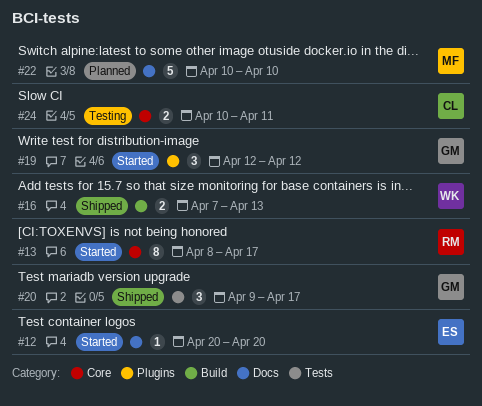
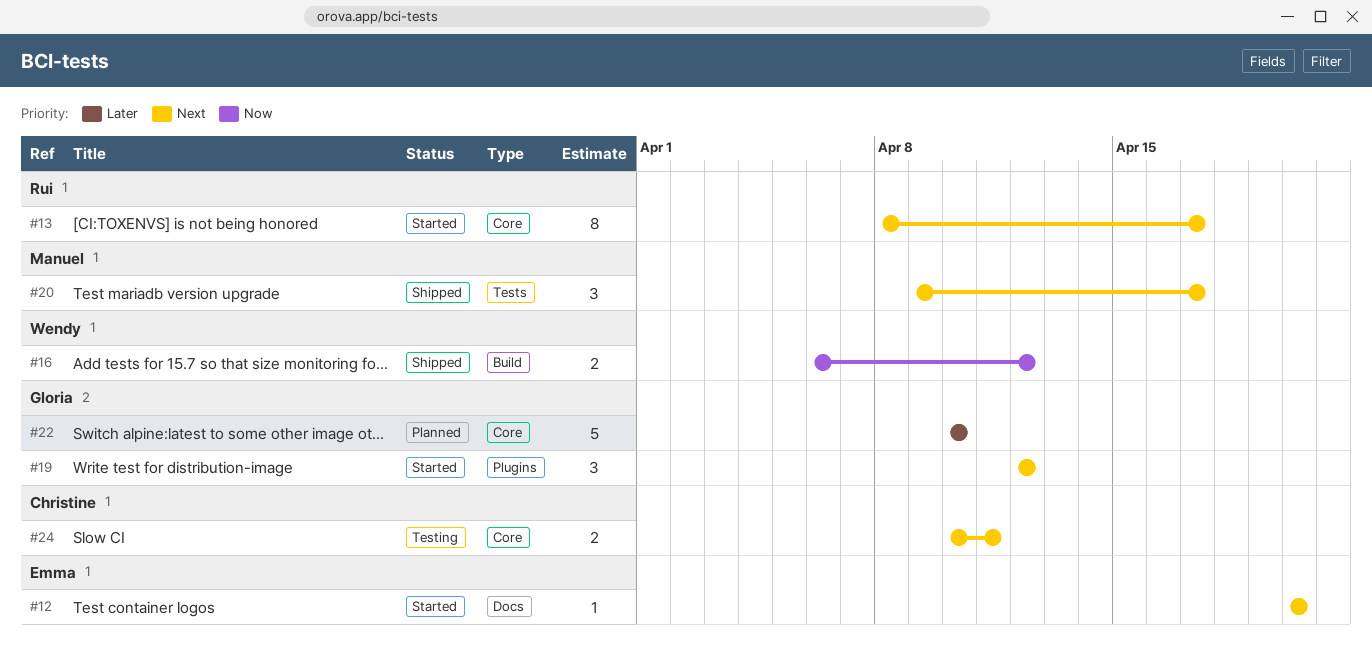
#16, start: Apr 7 -> Apr 6
#16, due: Apr 13 -> Apr 12
#20, owner: Gloria -> Manuel
#22, owner: Manuel -> Gloria
#22, label: Docs -> Core

